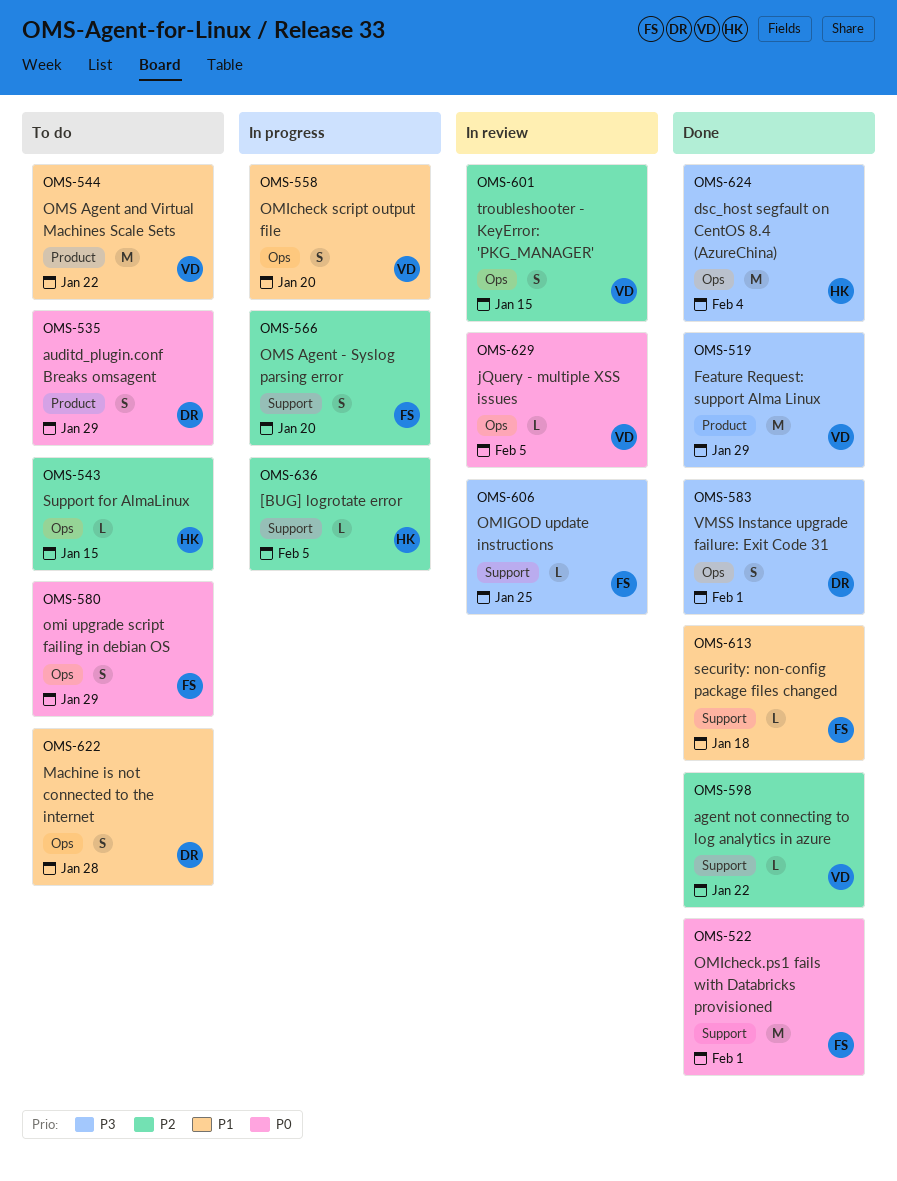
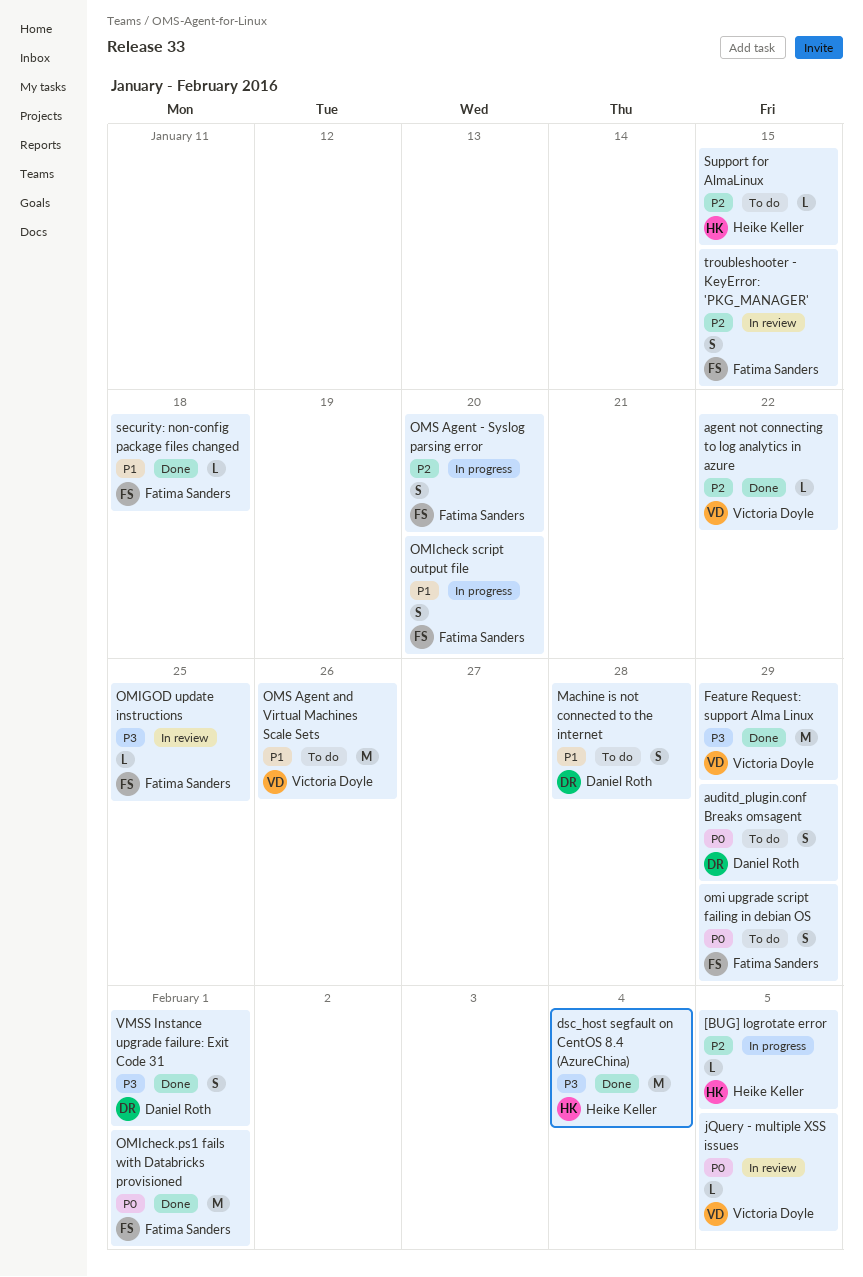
OMIcheck script output file, owner: Victoria Doyle -> Fatima Sanders
OMS Agent and Virtual Machines Scale Sets, due: Jan 22 -> Jan 26
troubleshooter - KeyError: 'PKG_MANAGER', owner: Victoria Doyle -> Fatima Sanders

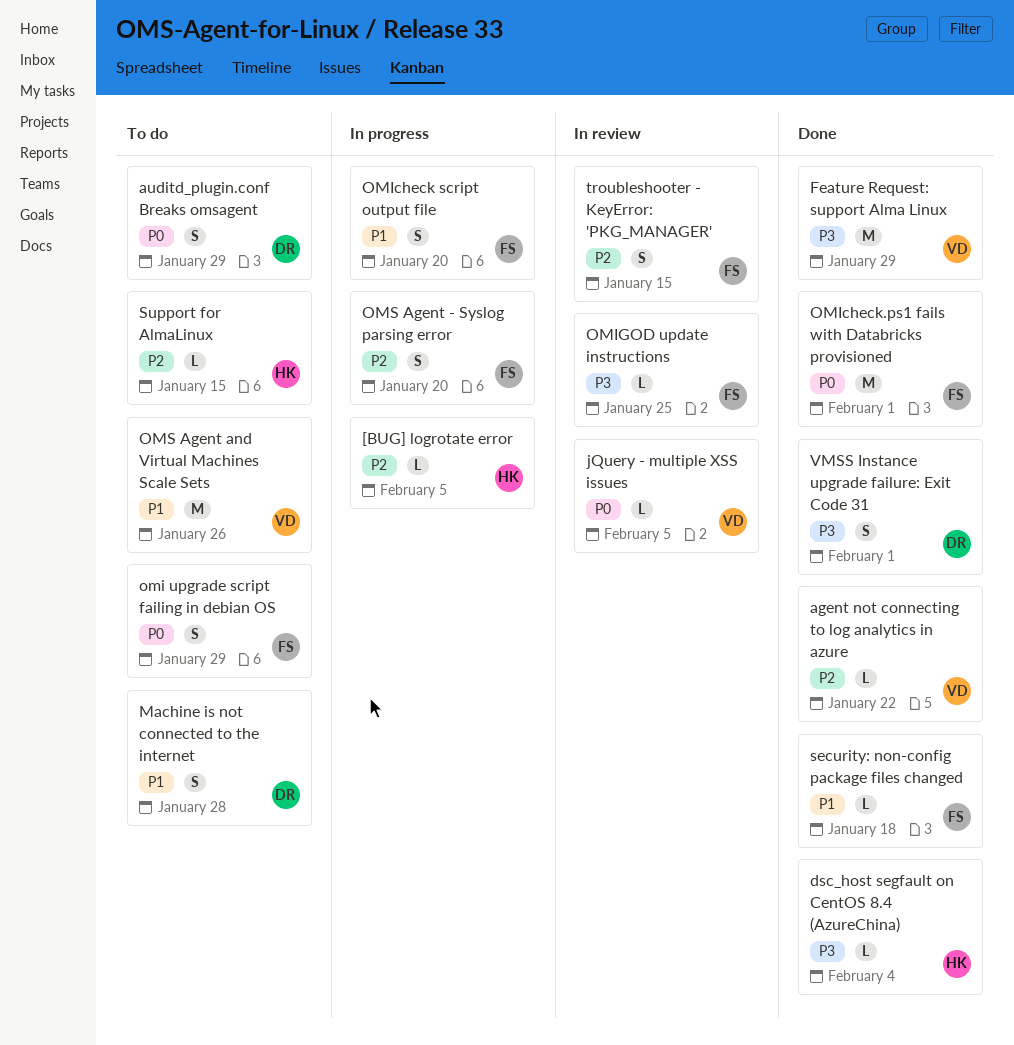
dsc_host segfault on CentOS 8.4 (AzureChina), estimate: M -> L

